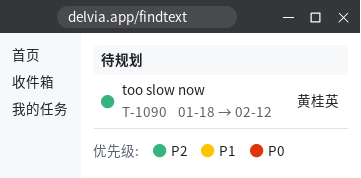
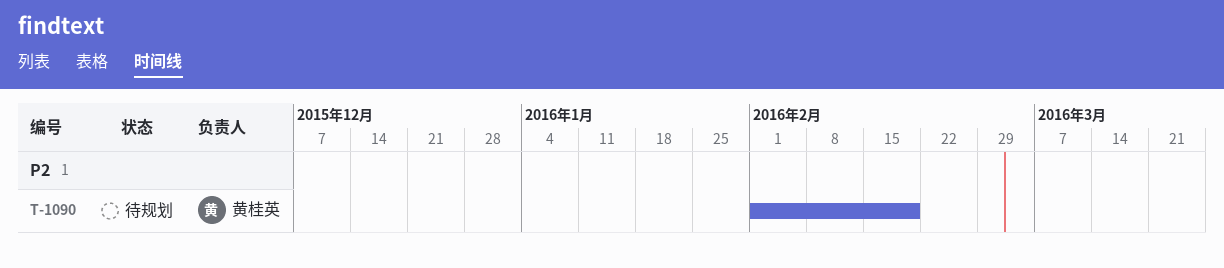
T-1090, start: Jan 18 -> Feb 1
T-1090, due: Feb 12 -> Feb 19

